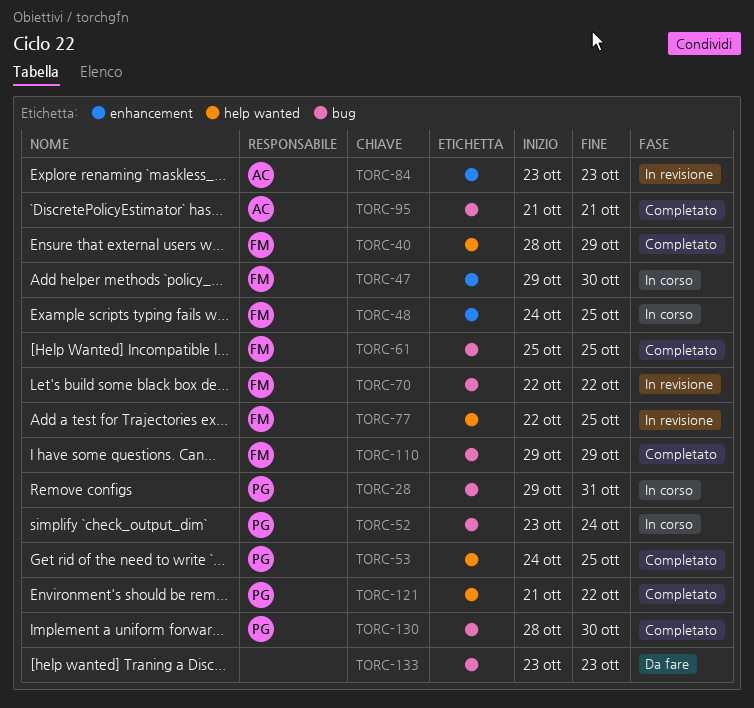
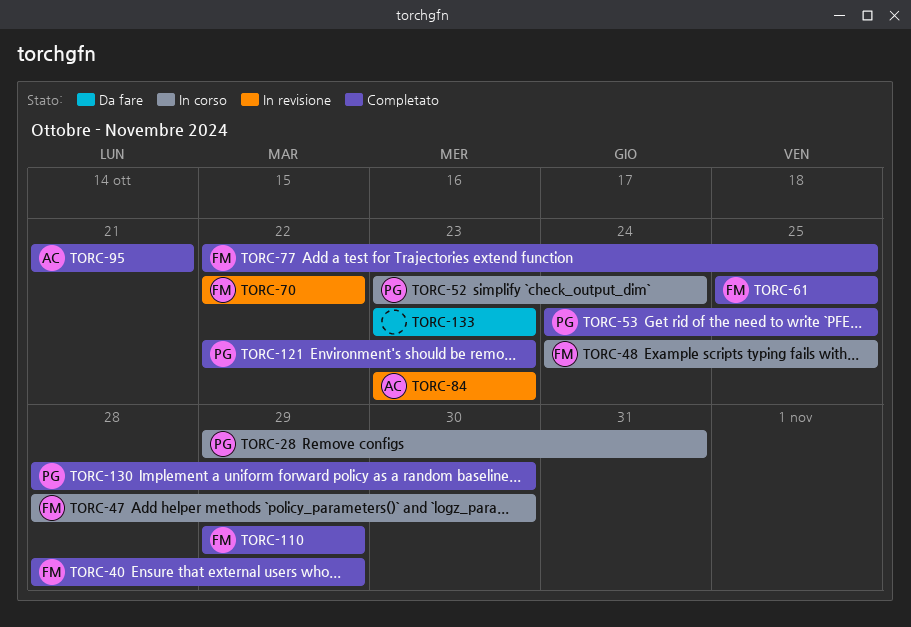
TORC-47, start: Oct 29 -> Oct 28
TORC-77, status: In revisione -> Completato
TORC-121, start: Oct 21 -> Oct 22
TORC-121, due: Oct 22 -> Oct 23

